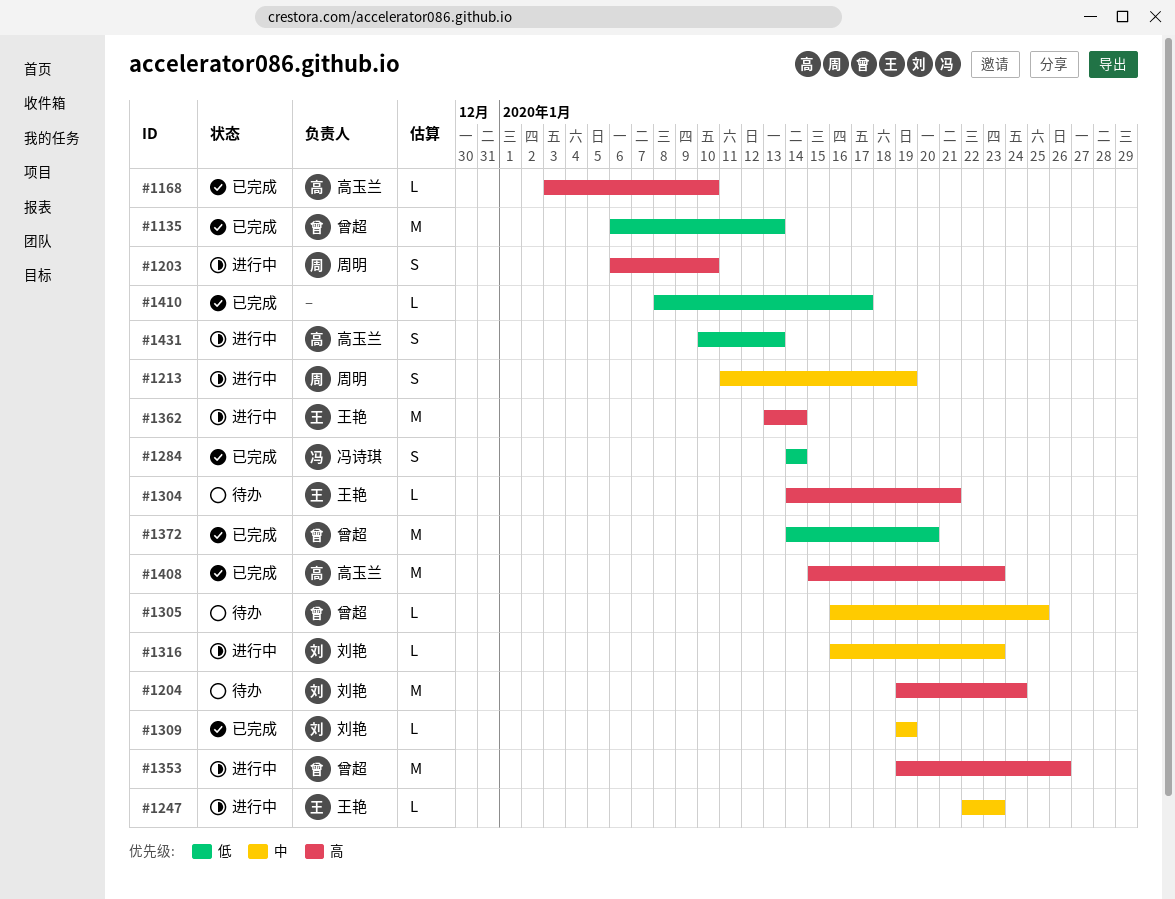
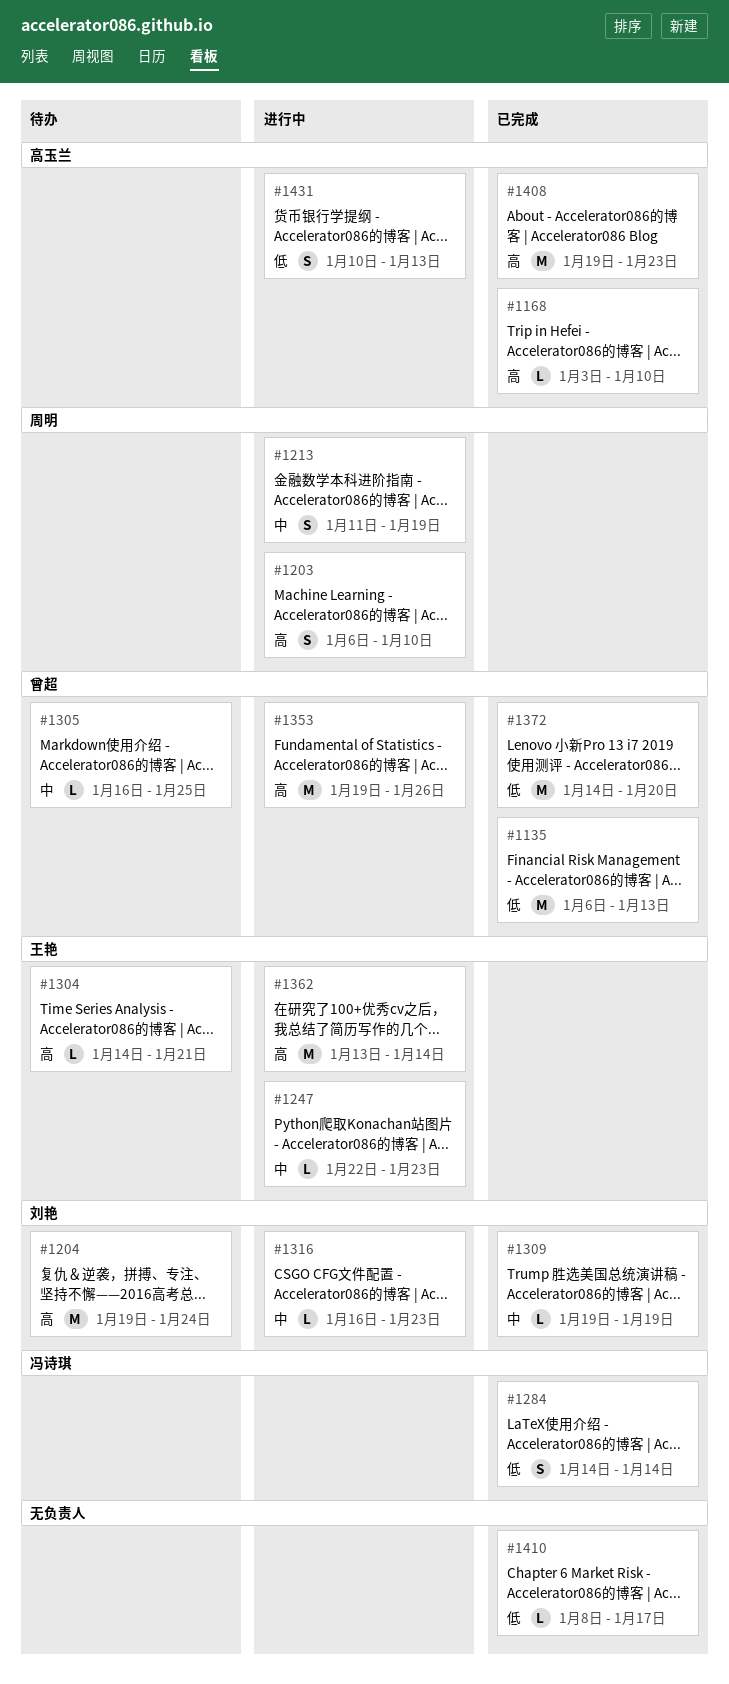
#1408, start: Jan 15 -> Jan 19

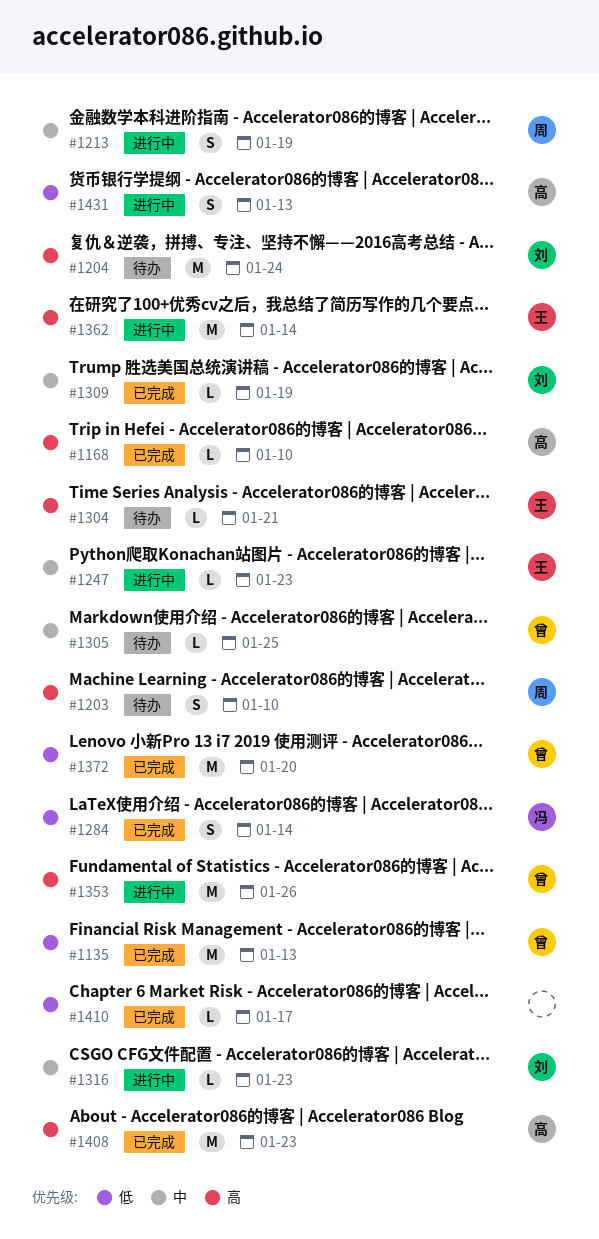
#1203, status: 进行中 -> 待办

